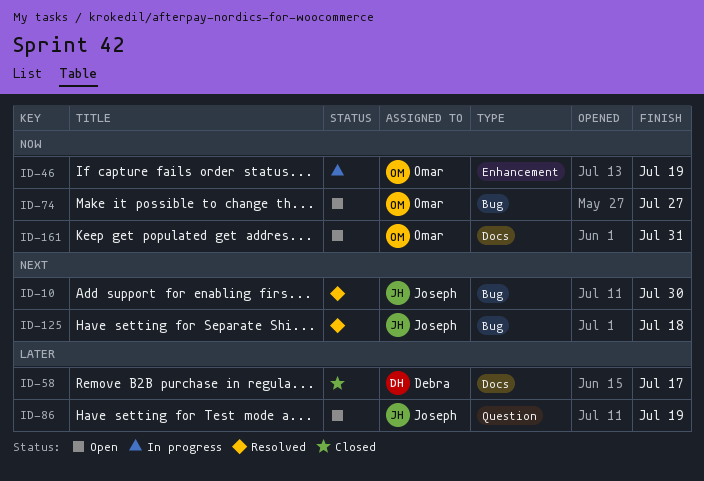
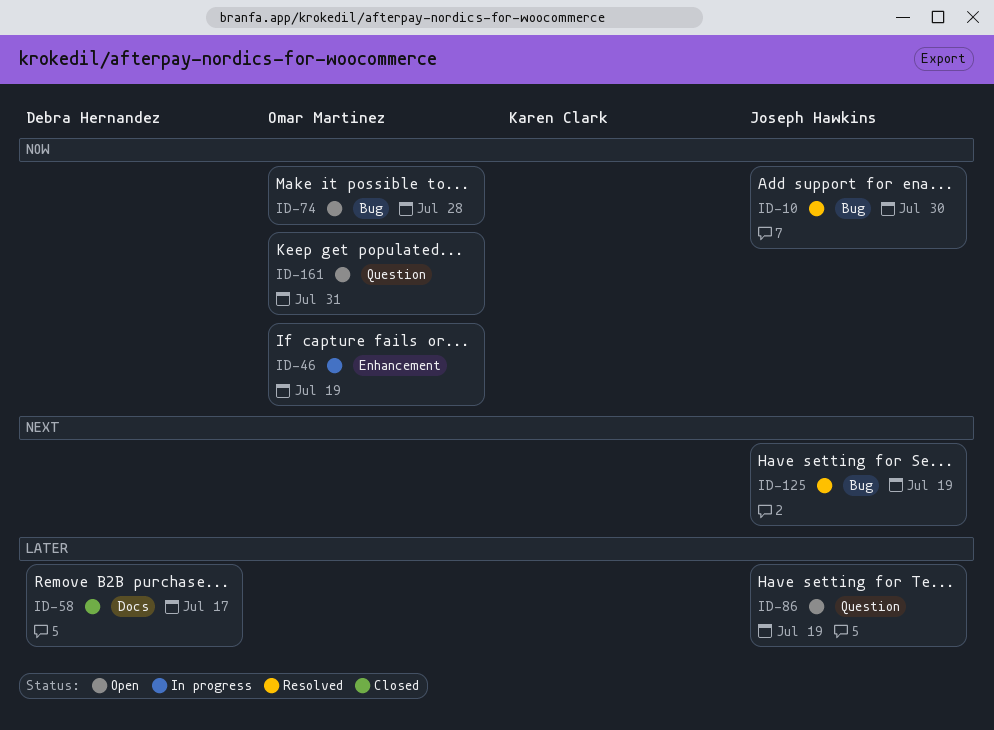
ID-10, priority: Next -> Now
ID-74, due: Jul 27 -> Jul 28
ID-125, due: Jul 18 -> Jul 19
ID-161, label: Docs -> Question

